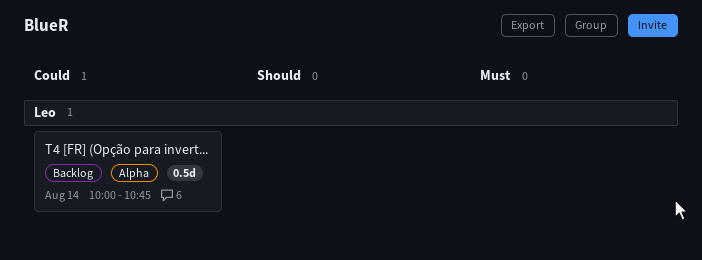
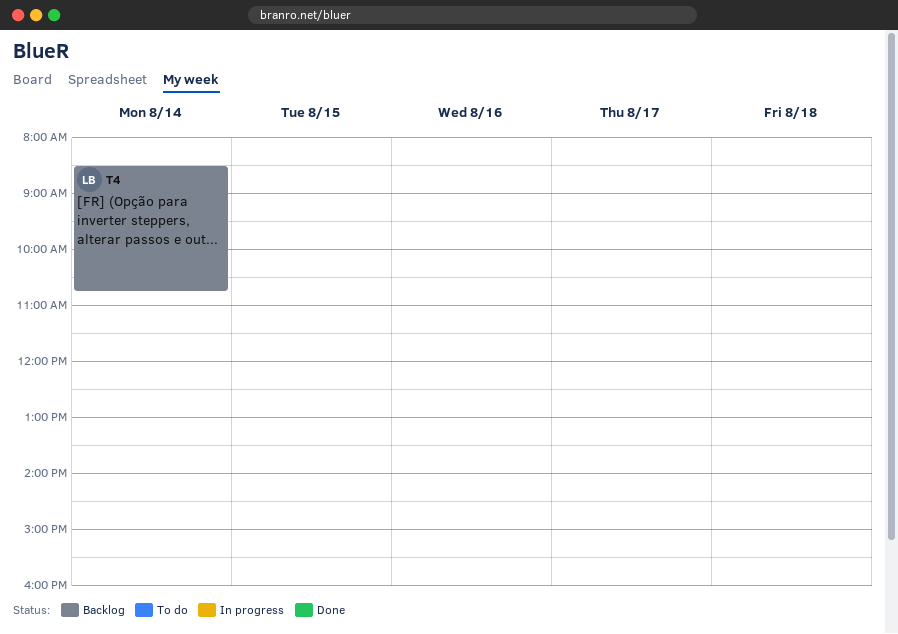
T4, begins: 10:00 -> 08:30

